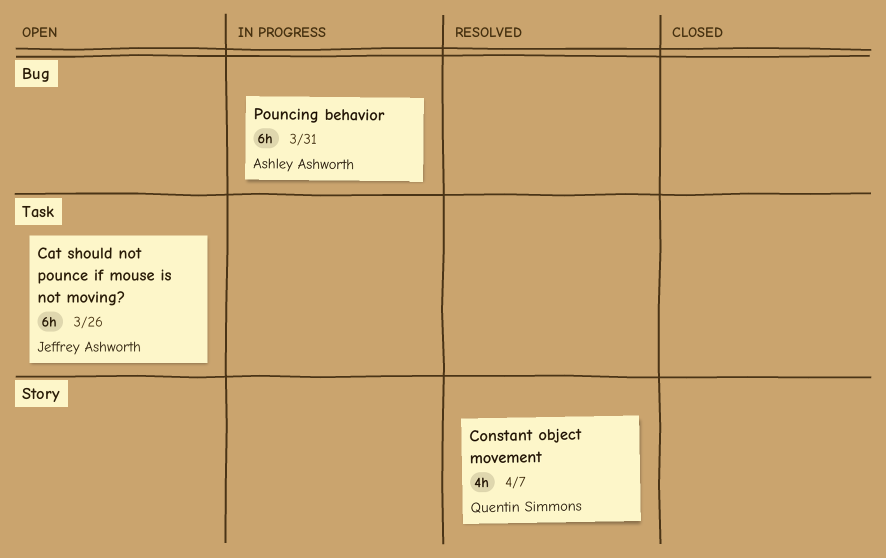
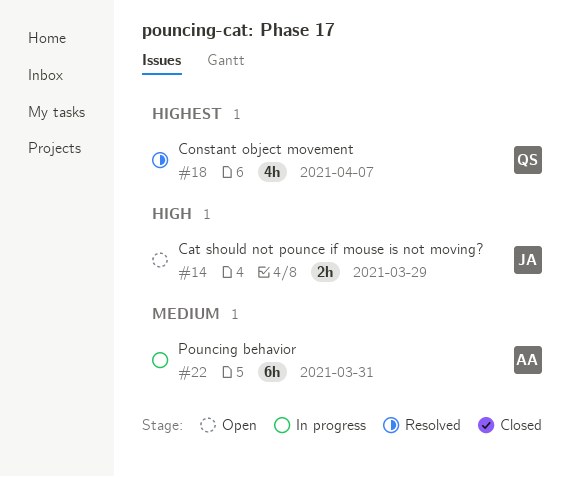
Cat should not pounce if mouse is not moving?, estimate: 6h -> 2h
Cat should not pounce if mouse is not moving?, due: Mar 26 -> Mar 29

